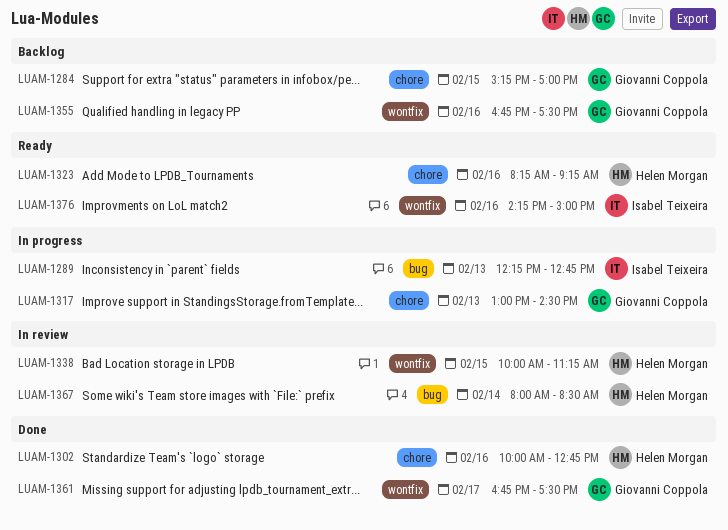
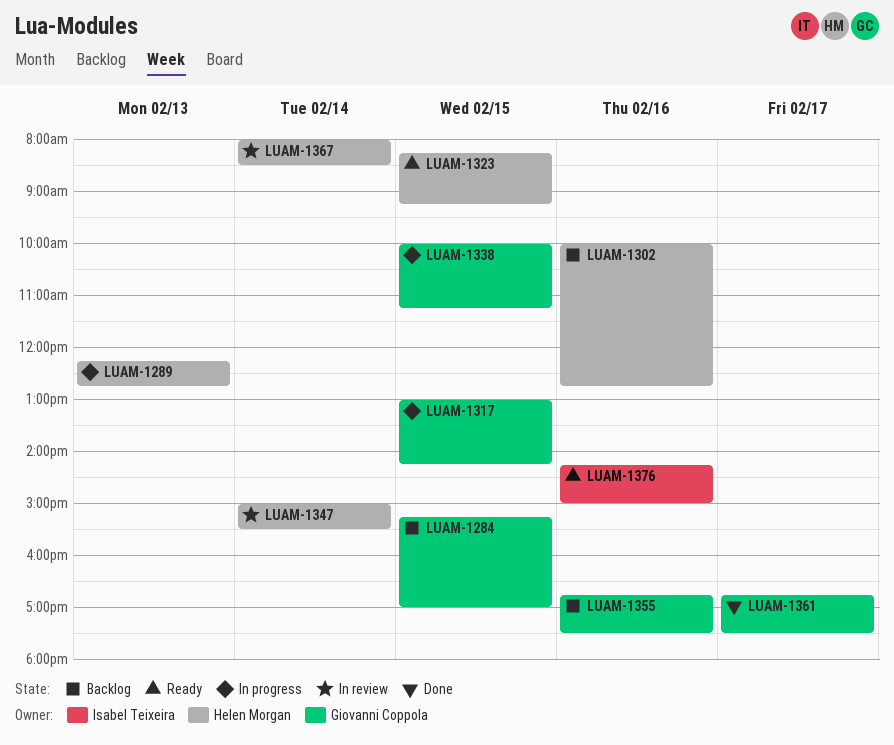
LUAM-1289, owner: Isabel Teixeira -> Helen Morgan
LUAM-1302, status: Done -> Backlog
LUAM-1317, day: Feb 13 -> Feb 15
LUAM-1317, ends: 14:30 -> 14:15
LUAM-1323, day: Feb 16 -> Feb 15
LUAM-1338, status: In review -> In progress
LUAM-1338, owner: Helen Morgan -> Giovanni Coppola
LUAM-1347: none -> present

